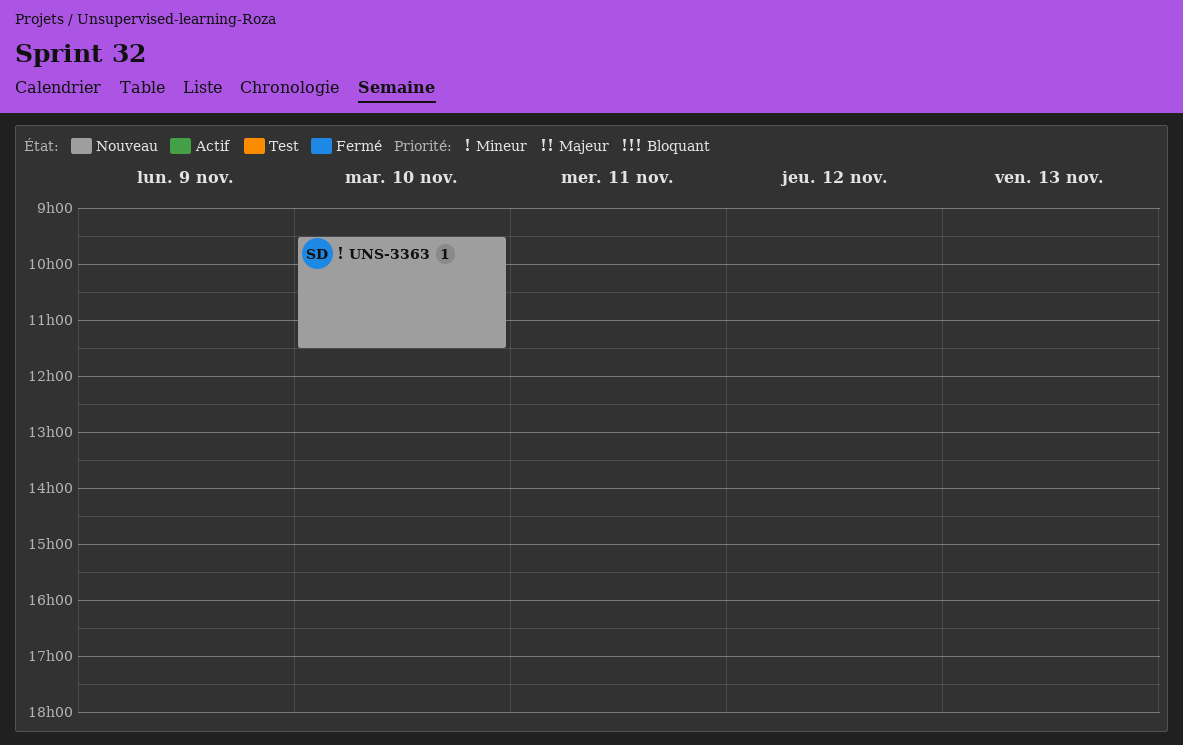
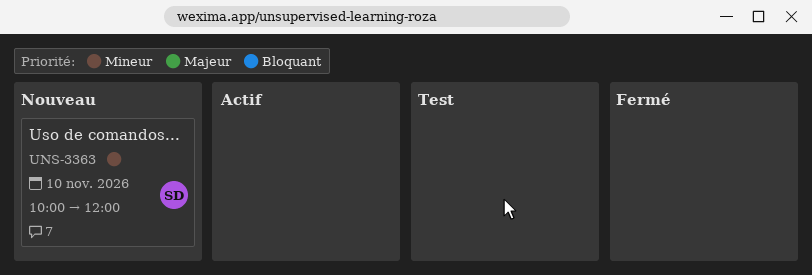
UNS-3363, begins: 09:30 -> 10:00
UNS-3363, ends: 11:30 -> 12:00

